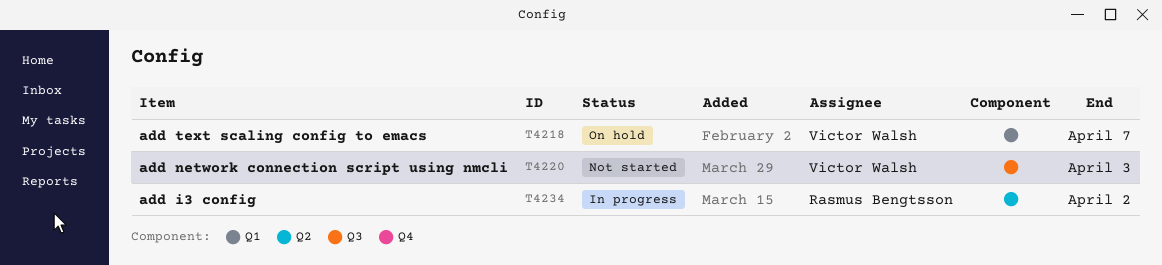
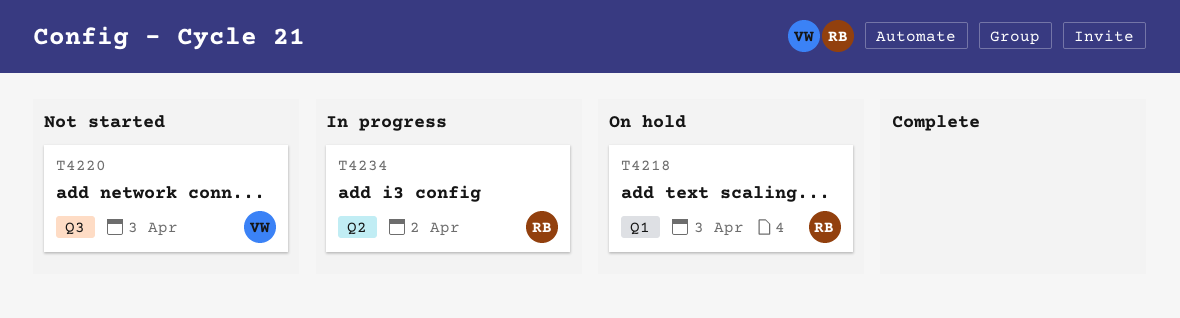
T4218, owner: Victor Walsh -> Rasmus Bengtsson
T4218, due: Apr 7 -> Apr 3

